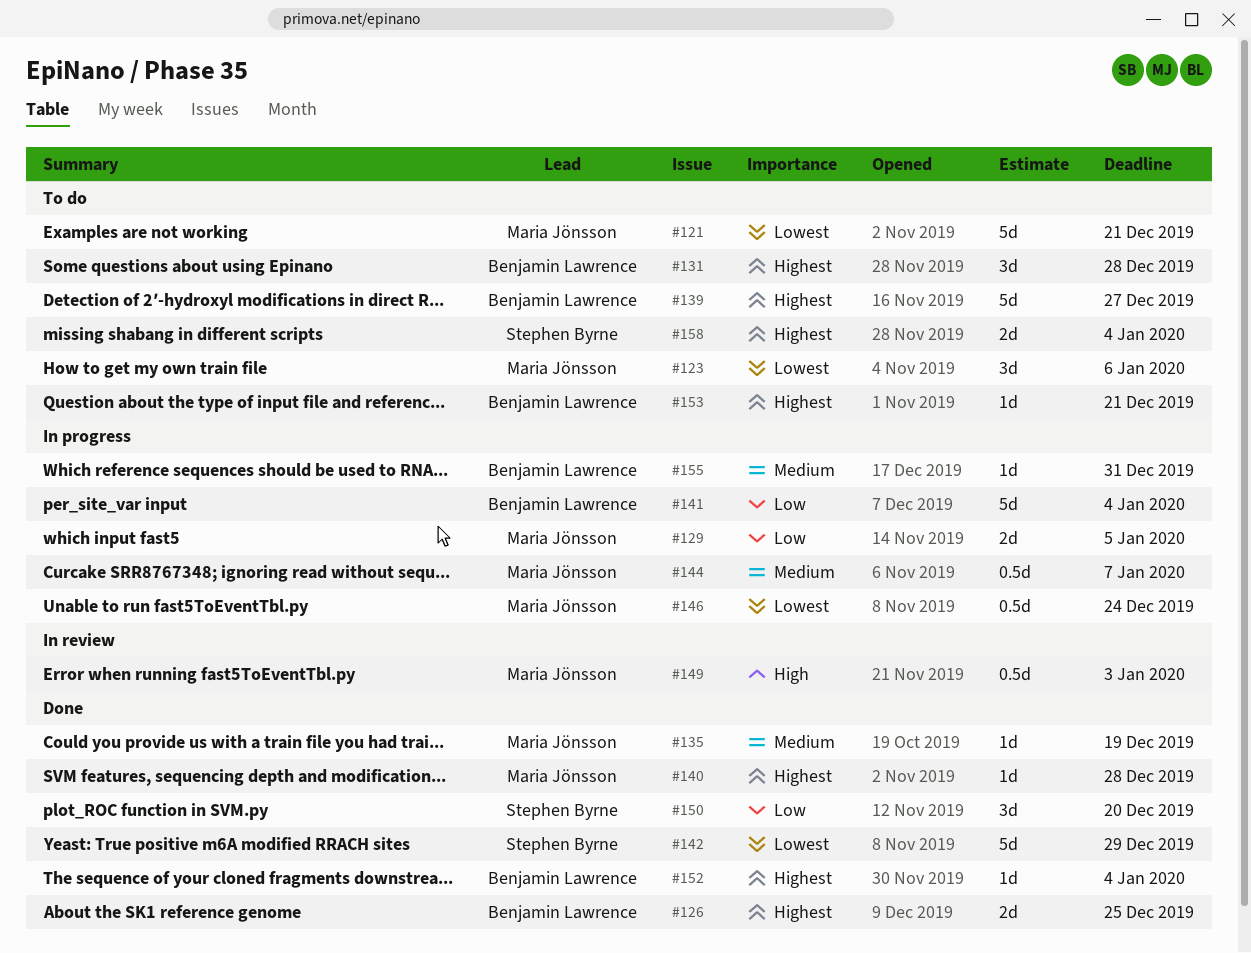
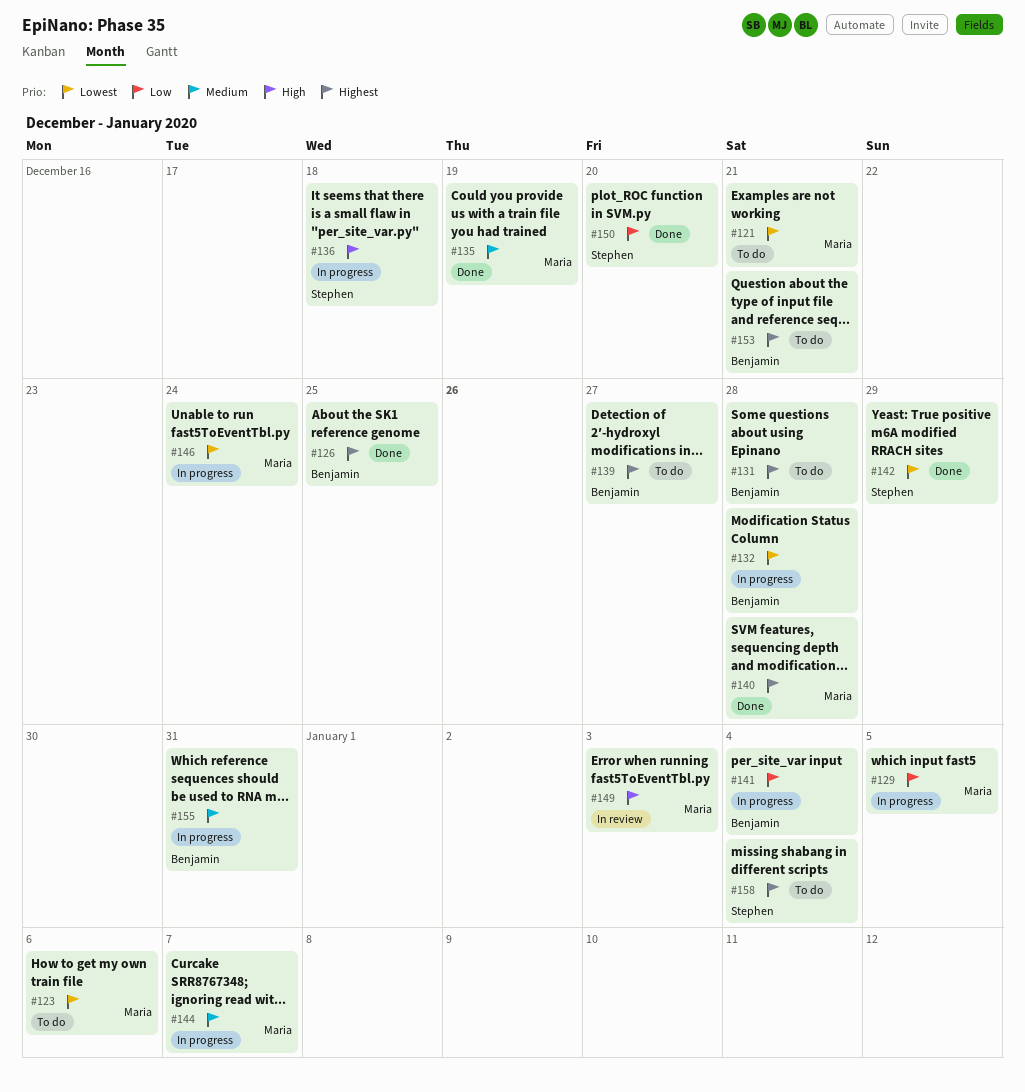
#132: none -> present
#136: none -> present
#152: present -> none

